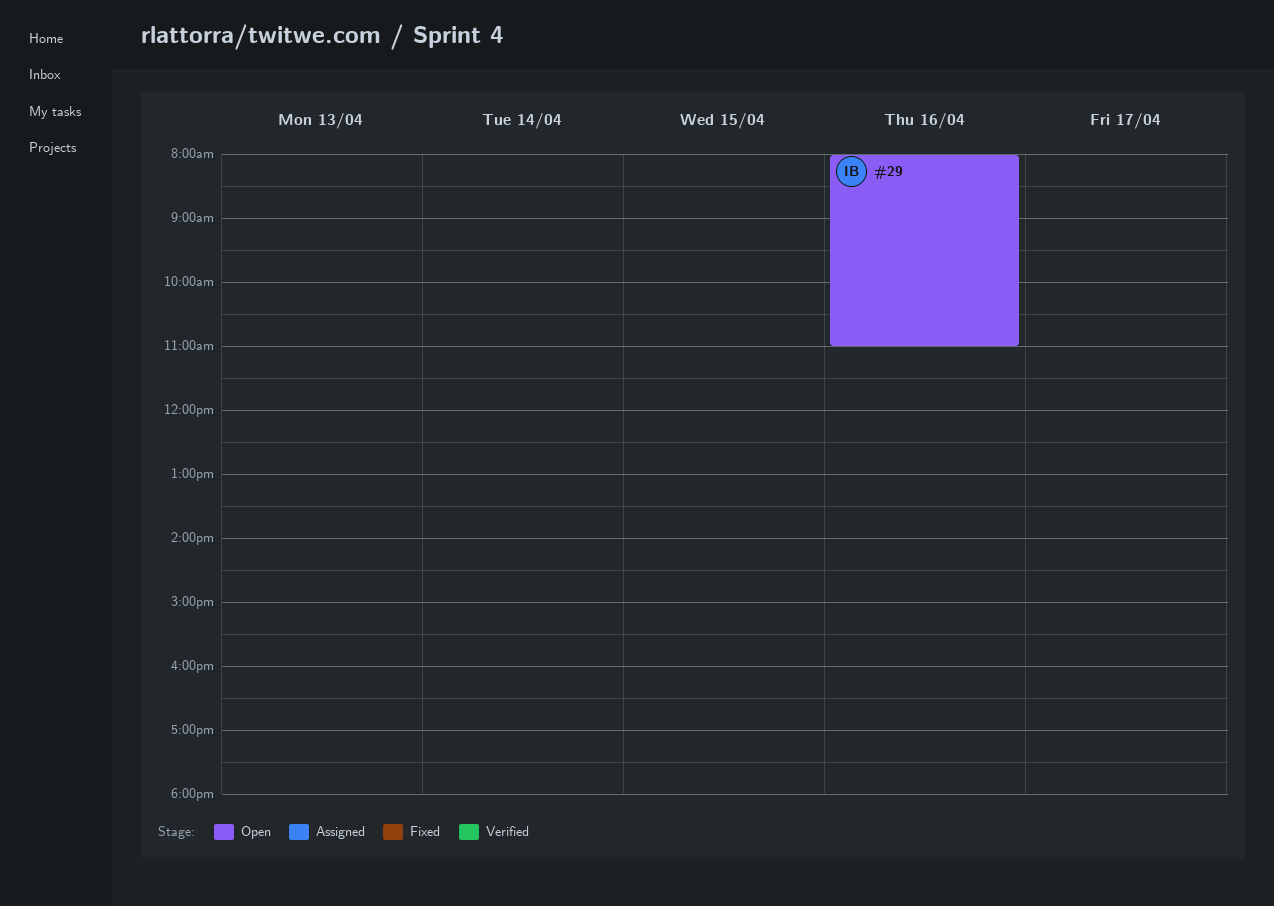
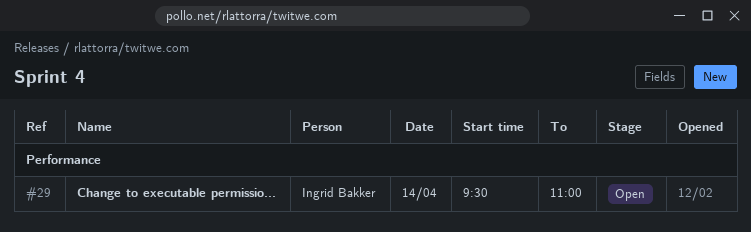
#29, day: Apr 16 -> Apr 14
#29, begins: 08:00 -> 09:30

